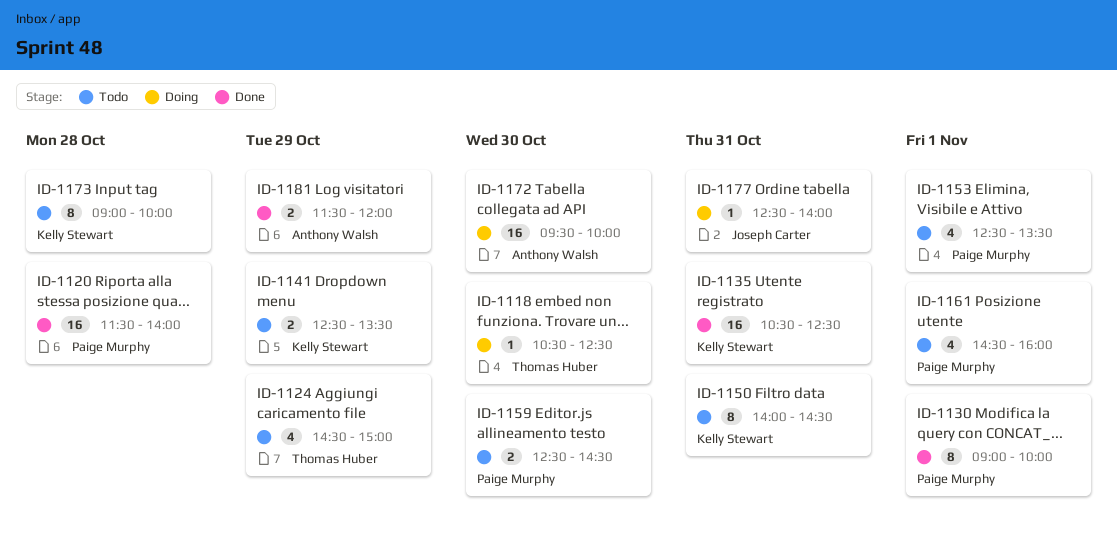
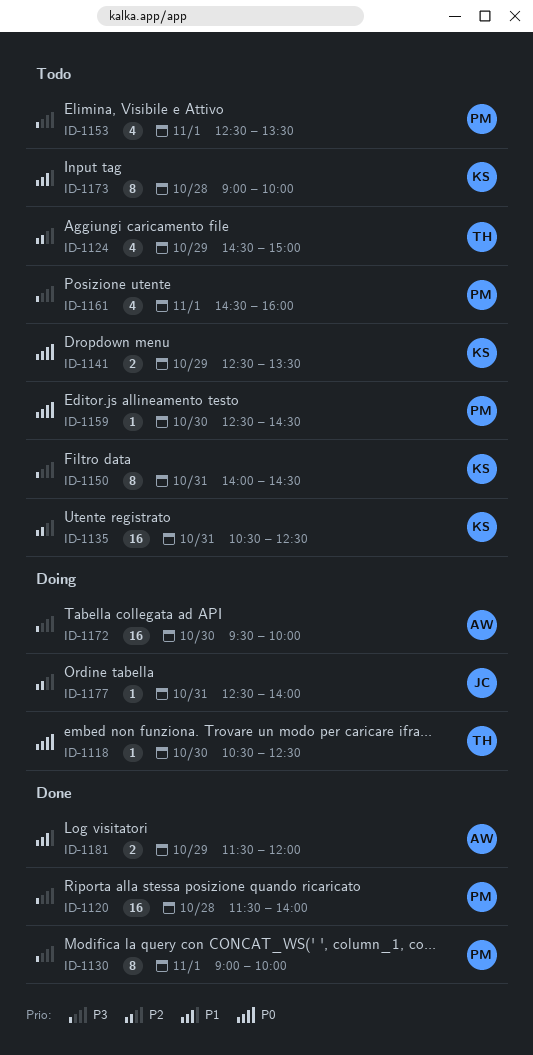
ID-1135, status: Done -> Todo
ID-1159, estimate: 2 -> 1

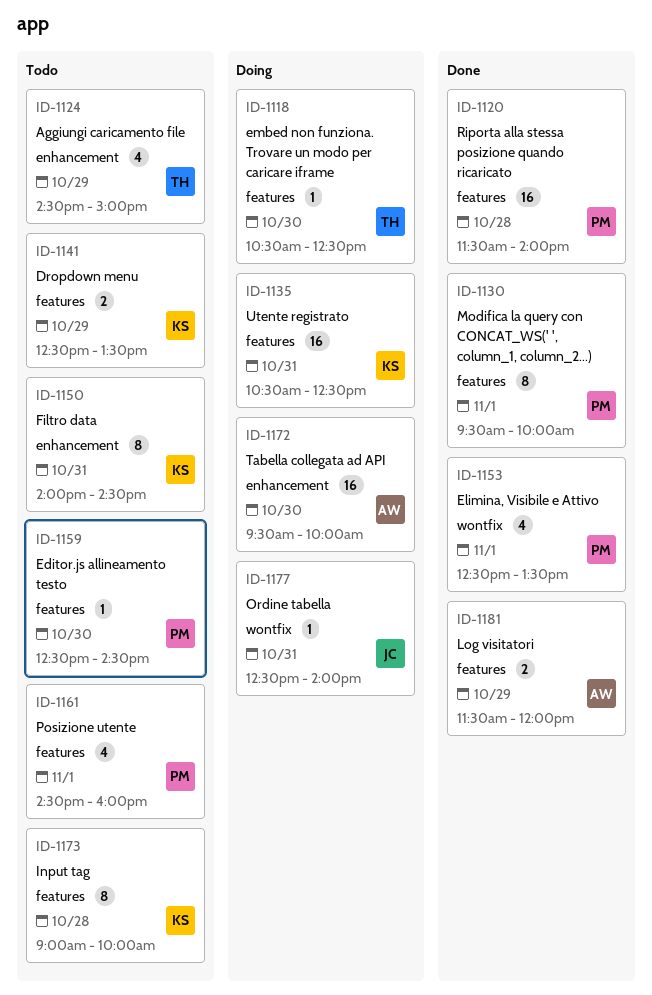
ID-1130, begins: 09:00 -> 09:30
ID-1135, status: Todo -> Doing
ID-1153, status: Todo -> Done

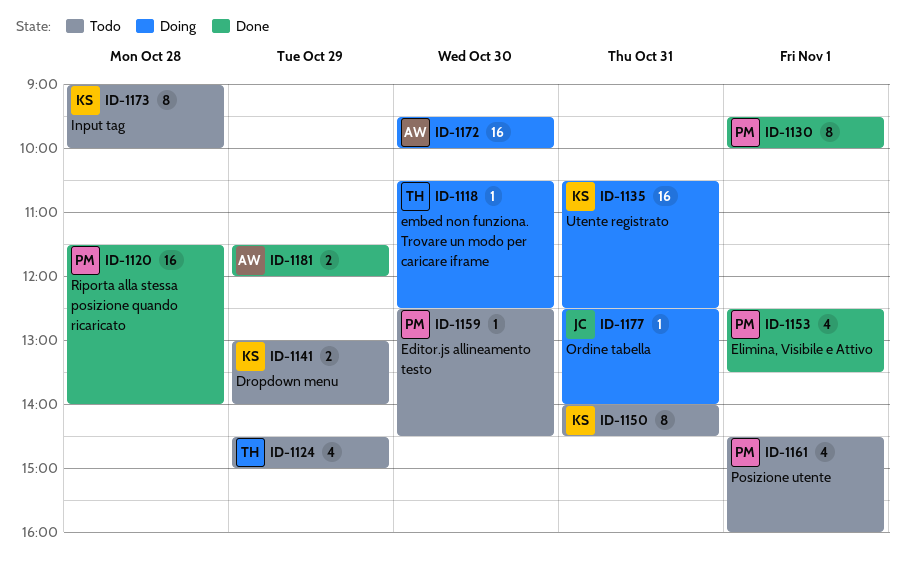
ID-1141, begins: 12:30 -> 13:00
ID-1141, ends: 13:30 -> 14:00

